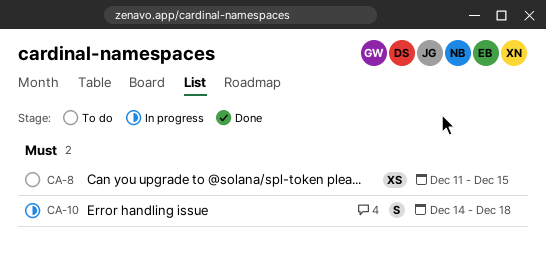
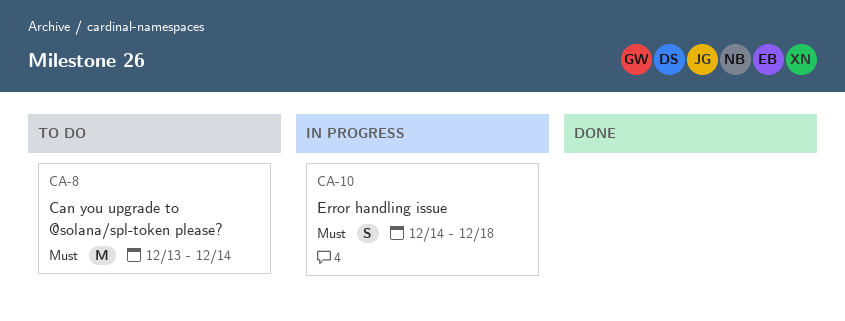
CA-8, estimate: XS -> M
CA-8, start: Dec 11 -> Dec 13
CA-8, due: Dec 15 -> Dec 14

